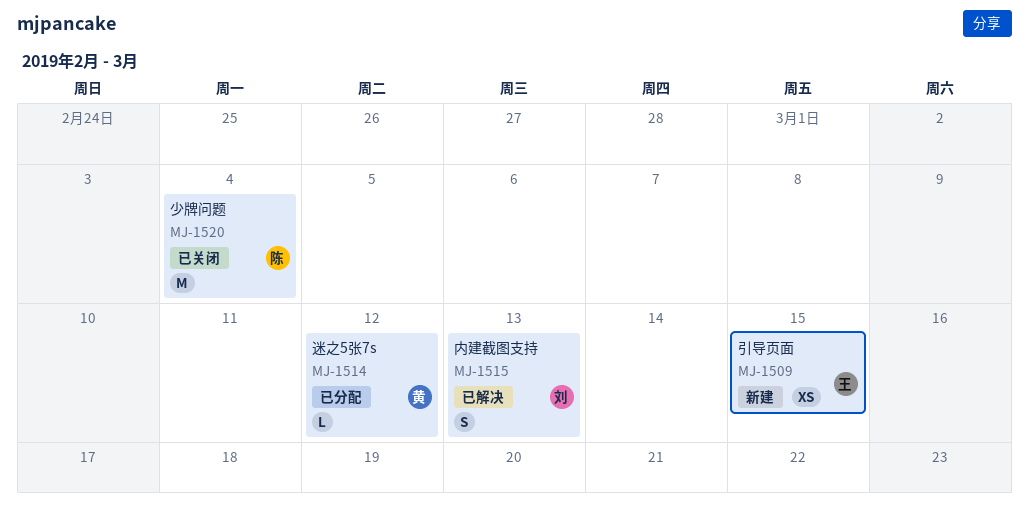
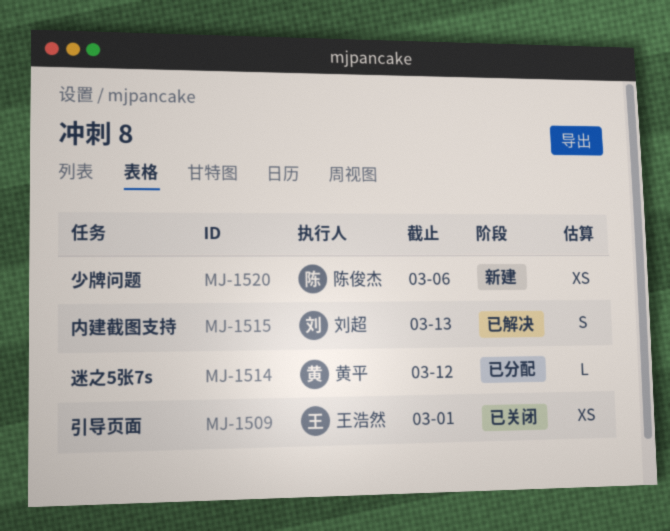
MJ-1509, status: 新建 -> 已关闭
MJ-1509, due: Mar 15 -> Mar 1
MJ-1520, status: 已关闭 -> 新建
MJ-1520, estimate: M -> XS
MJ-1520, due: Mar 4 -> Mar 6

